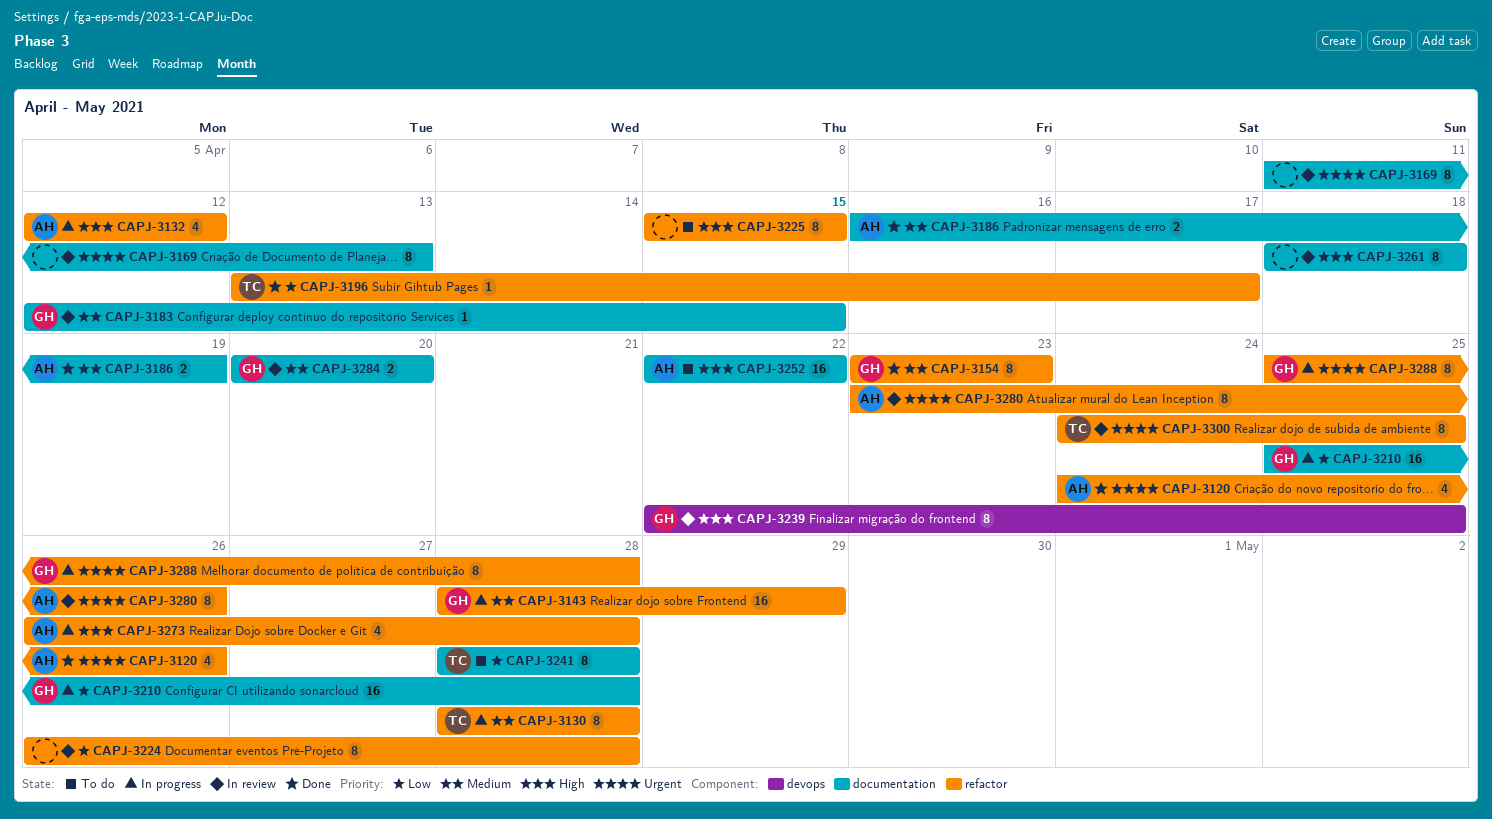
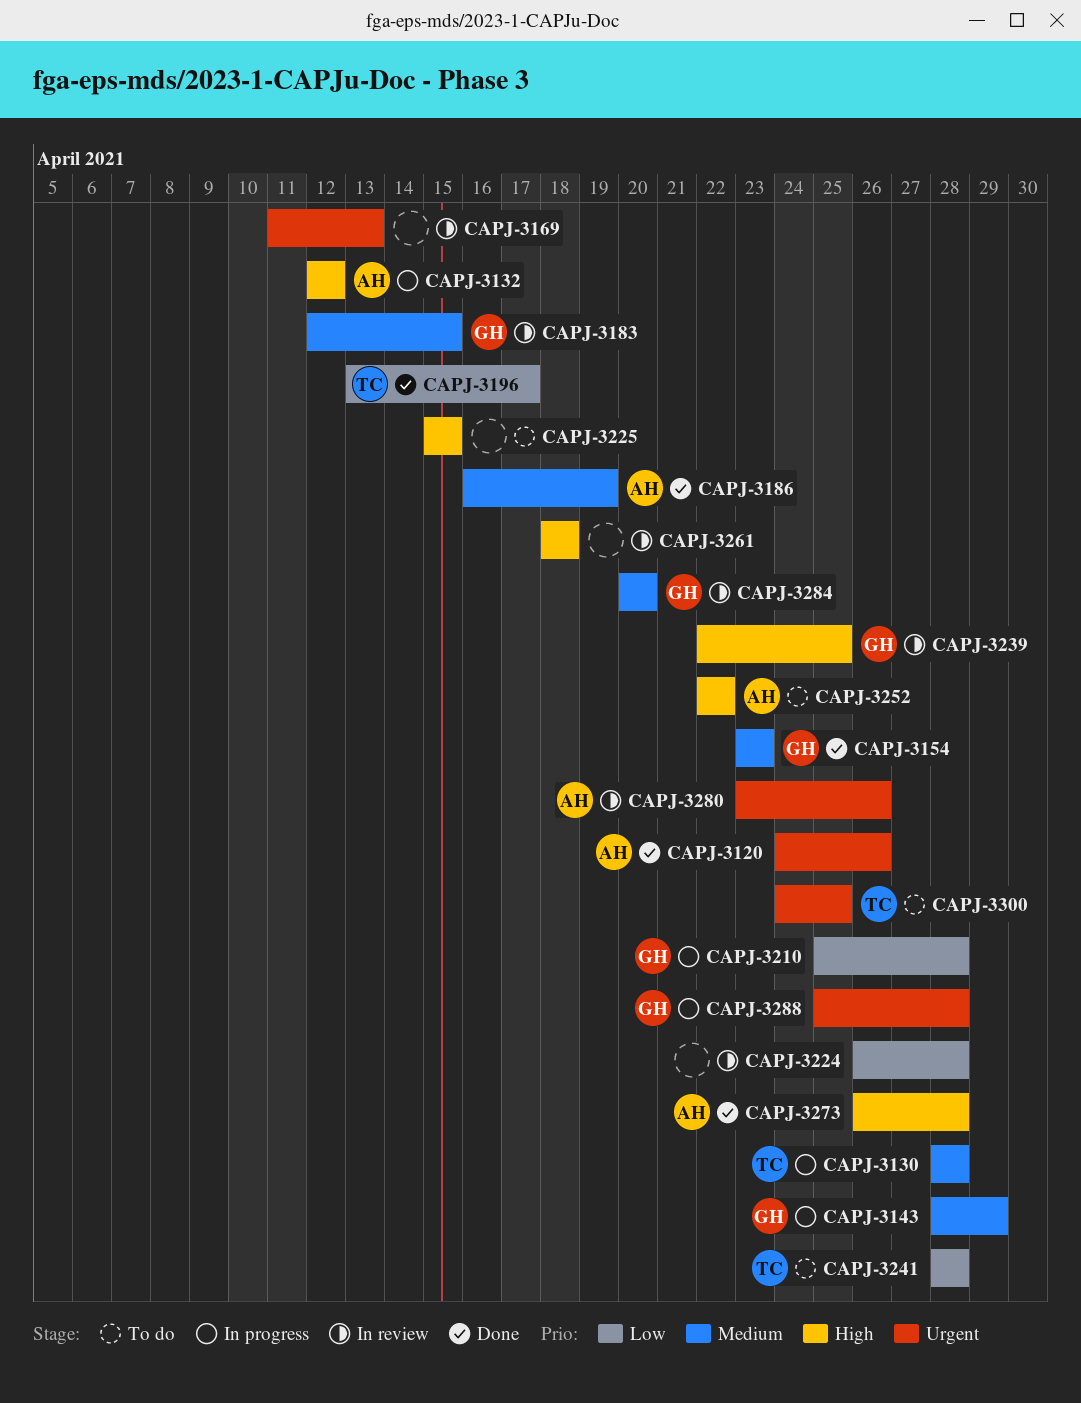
CAPJ-3273, status: In progress -> Done
CAPJ-3300, status: In review -> To do

